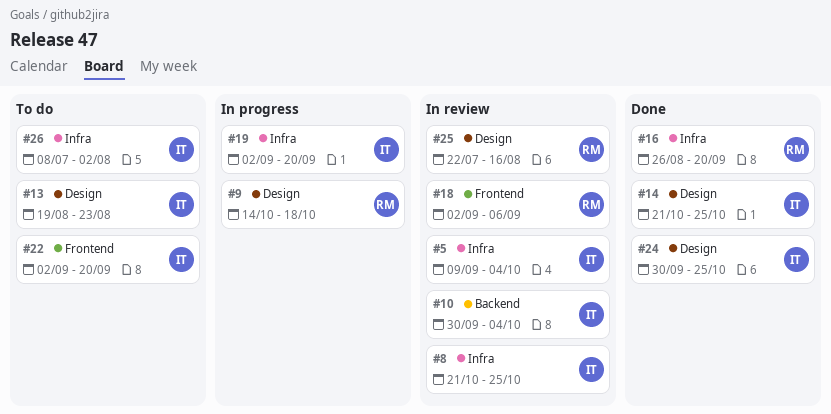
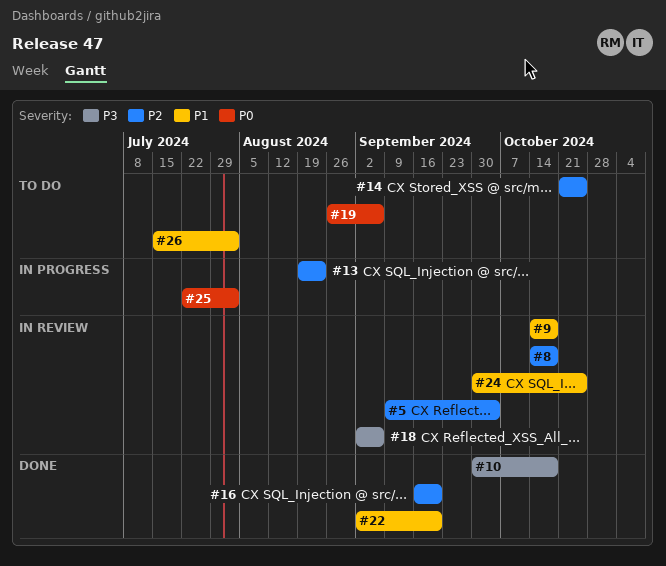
#8, start: Oct 21 -> Oct 14
#8, due: Oct 25 -> Oct 18
#9, status: In progress -> In review
#10, status: In review -> Done
#10, due: Oct 4 -> Oct 18
#13, status: To do -> In progress
#14, status: Done -> To do
#16, start: Aug 26 -> Sep 16
#19, status: In progress -> To do
#19, start: Sep 2 -> Aug 26
#19, due: Sep 20 -> Sep 6
#22, status: To do -> Done
#24, status: Done -> In review
#25, status: In review -> In progress
#25, due: Aug 16 -> Aug 2
#26, start: Jul 8 -> Jul 15

